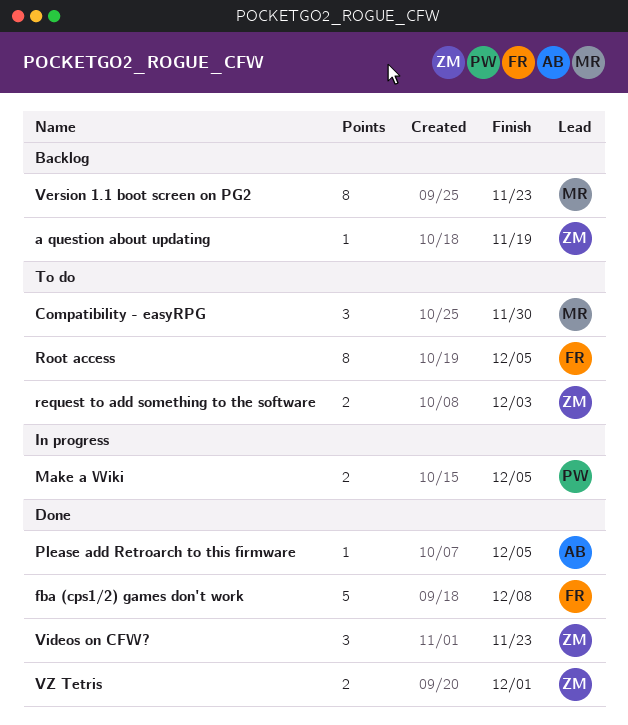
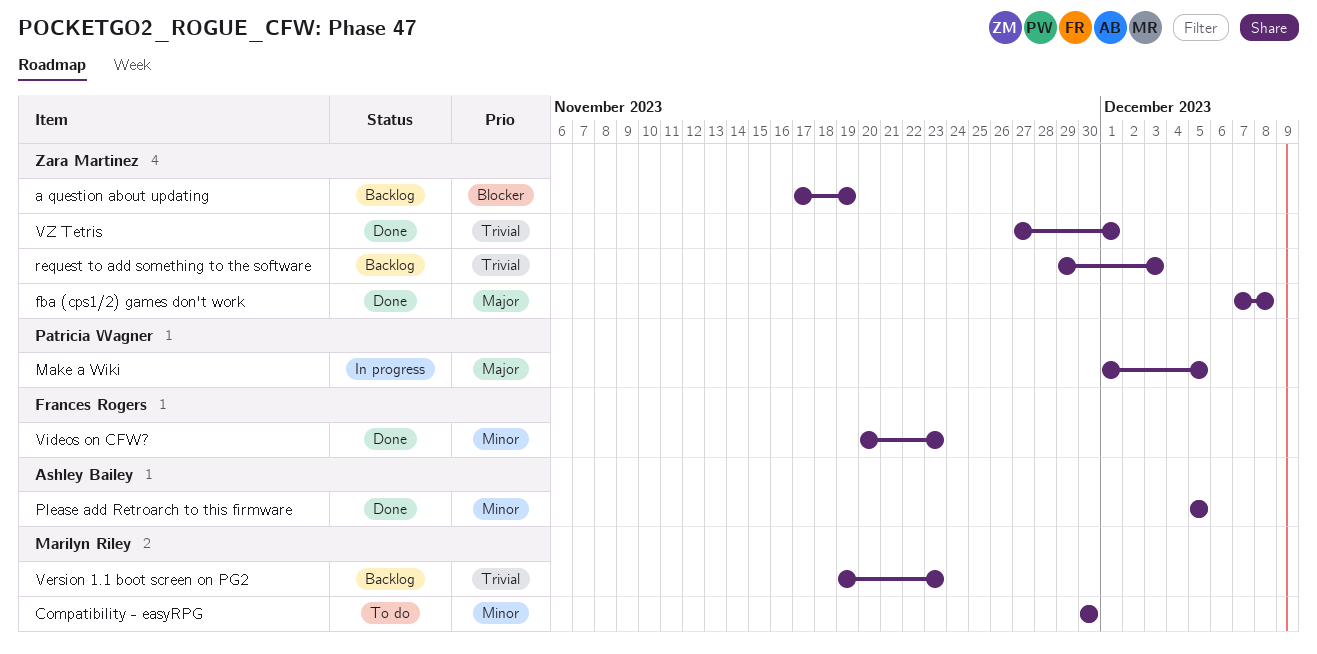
fba (cps1/2) games don't work, owner: Frances Rogers -> Zara Martinez
request to add something to the software, status: To do -> Backlog
Root access: present -> none
Videos on CFW?, owner: Zara Martinez -> Frances Rogers

